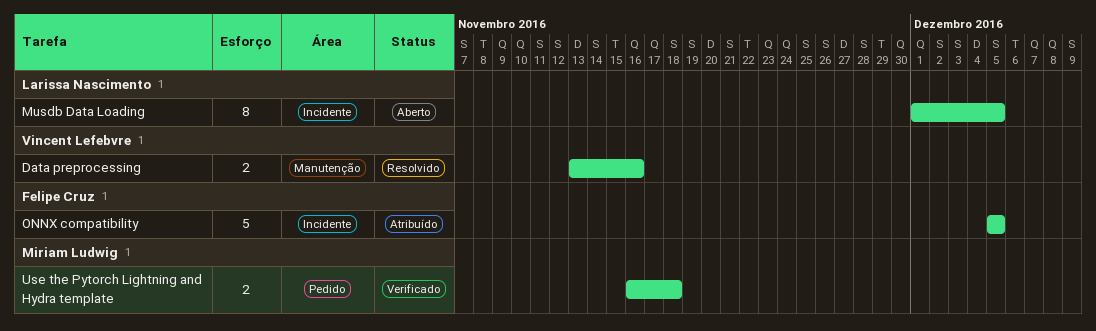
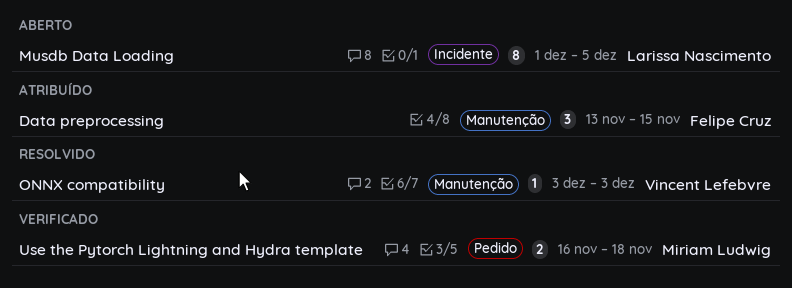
Data preprocessing, status: Resolvido -> Atribuído
Data preprocessing, owner: Vincent Lefebvre -> Felipe Cruz
Data preprocessing, estimate: 2 -> 3
Data preprocessing, due: Nov 16 -> Nov 15
ONNX compatibility, status: Atribuído -> Resolvido
ONNX compatibility, owner: Felipe Cruz -> Vincent Lefebvre
ONNX compatibility, label: Incidente -> Manutenção
ONNX compatibility, estimate: 5 -> 1
ONNX compatibility, start: Dec 5 -> Dec 3
ONNX compatibility, due: Dec 5 -> Dec 3

